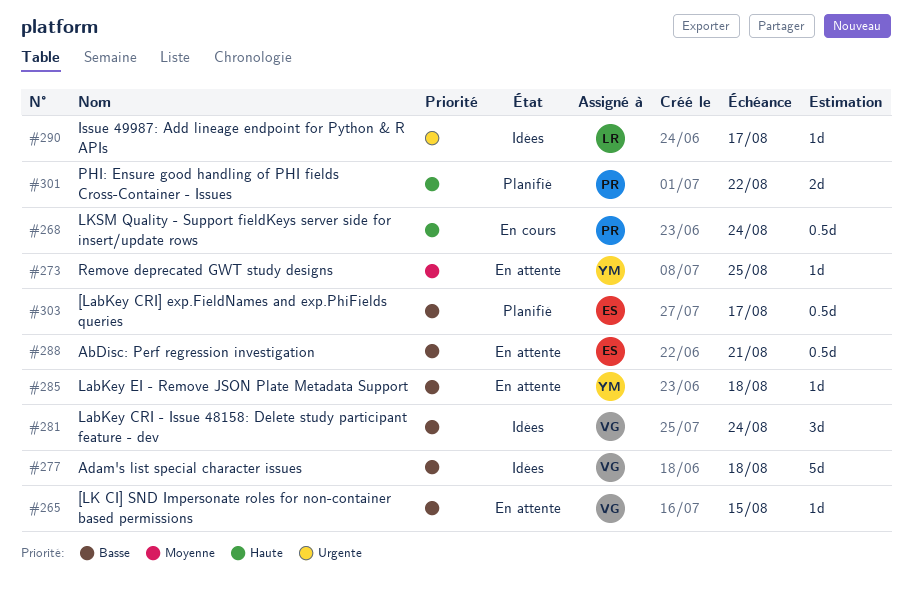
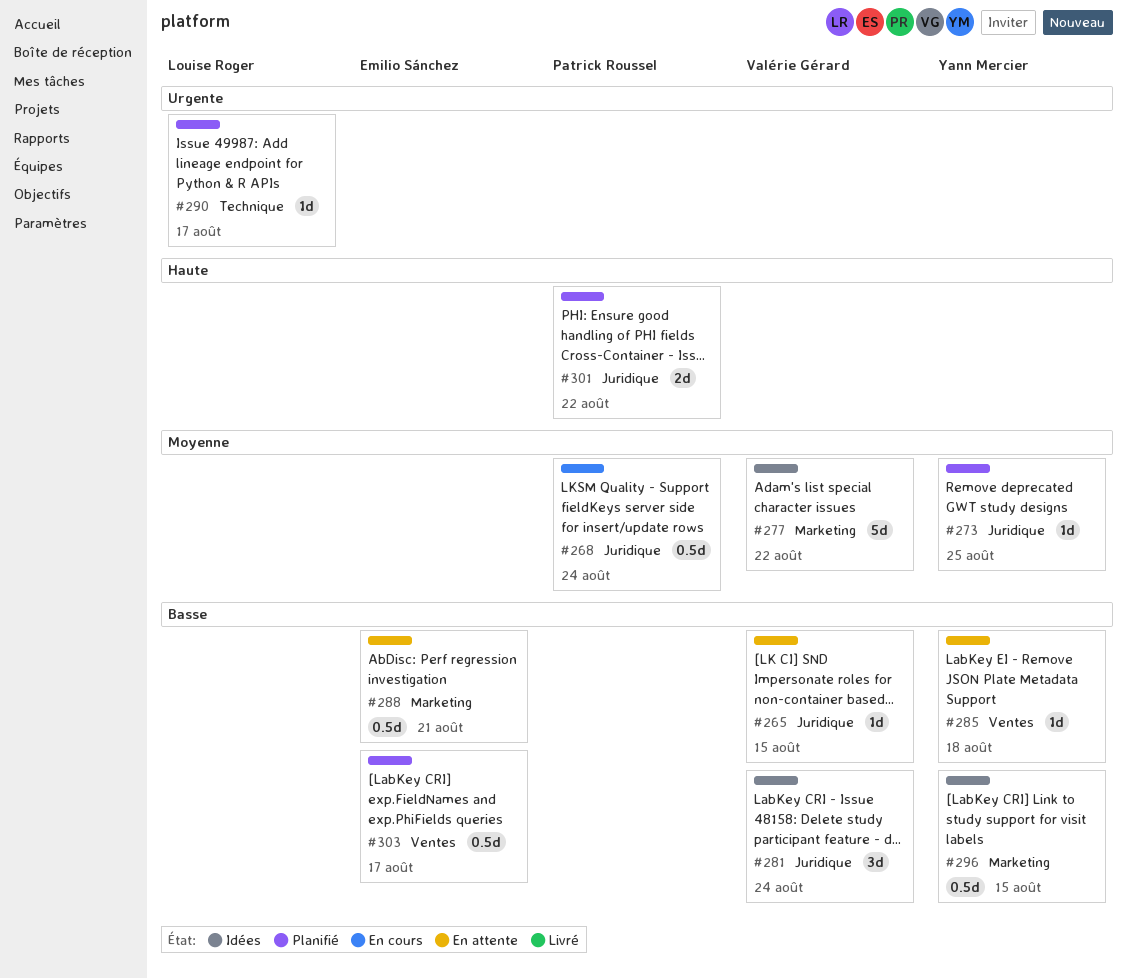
#268, priority: Haute -> Moyenne
#273, status: En attente -> Planifié
#277, priority: Basse -> Moyenne
#277, due: Aug 18 -> Aug 22
#290, status: Idées -> Planifié
#296: none -> present

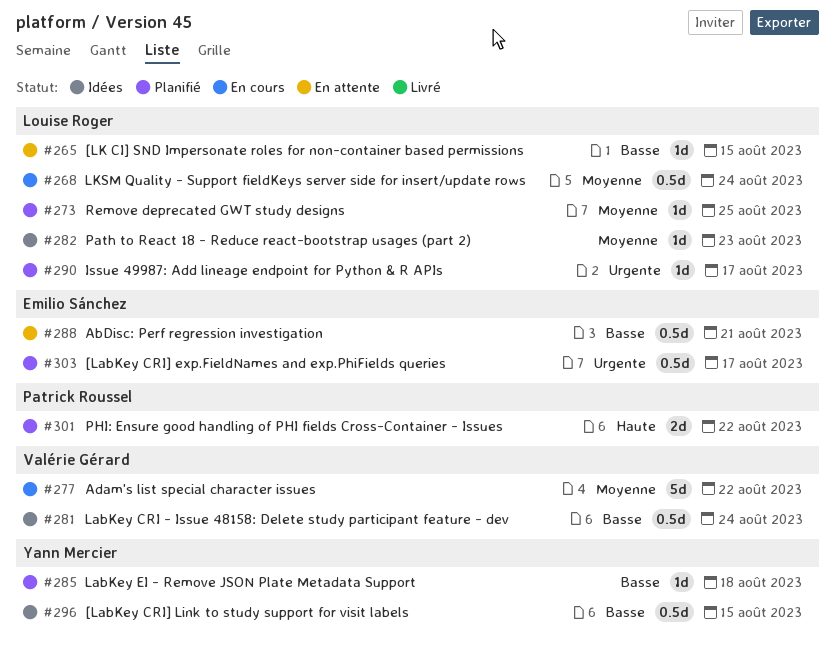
#265, owner: Valérie Gérard -> Louise Roger
#268, owner: Patrick Roussel -> Louise Roger
#273, owner: Yann Mercier -> Louise Roger
#277, status: Idées -> En cours
#281, estimate: 3d -> 0.5d
#282: none -> present
#285, status: En attente -> Planifié
#303, priority: Basse -> Urgente

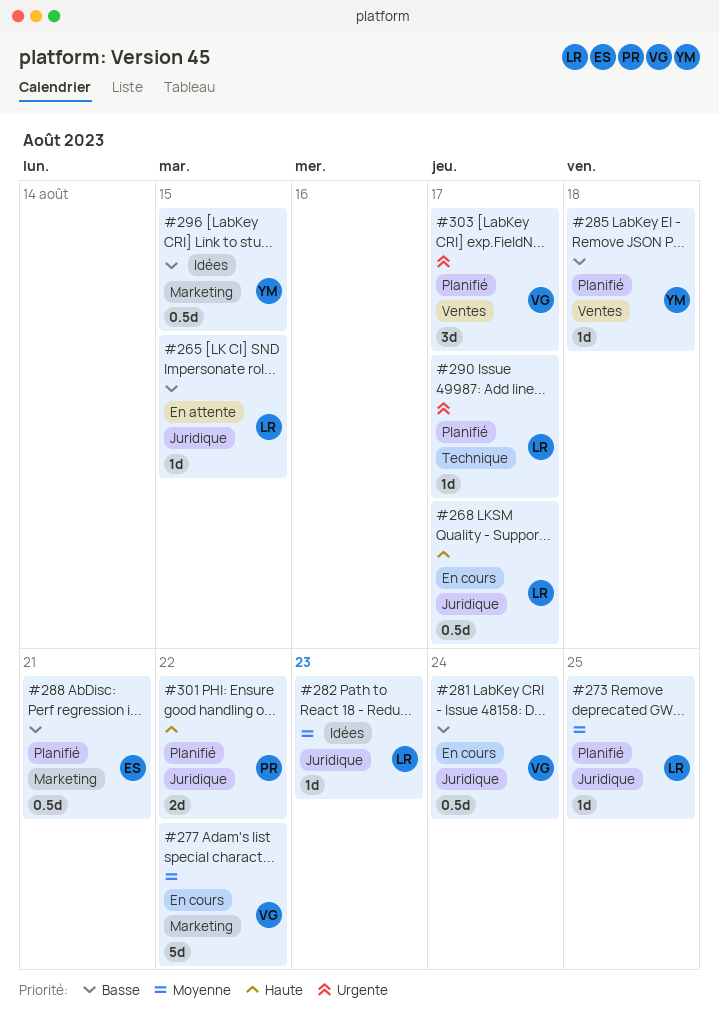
#268, priority: Moyenne -> Haute
#268, due: Aug 24 -> Aug 17
#281, status: Idées -> En cours
#288, status: En attente -> Planifié
#303, owner: Emilio Sánchez -> Valérie Gérard
#303, estimate: 0.5d -> 3d

